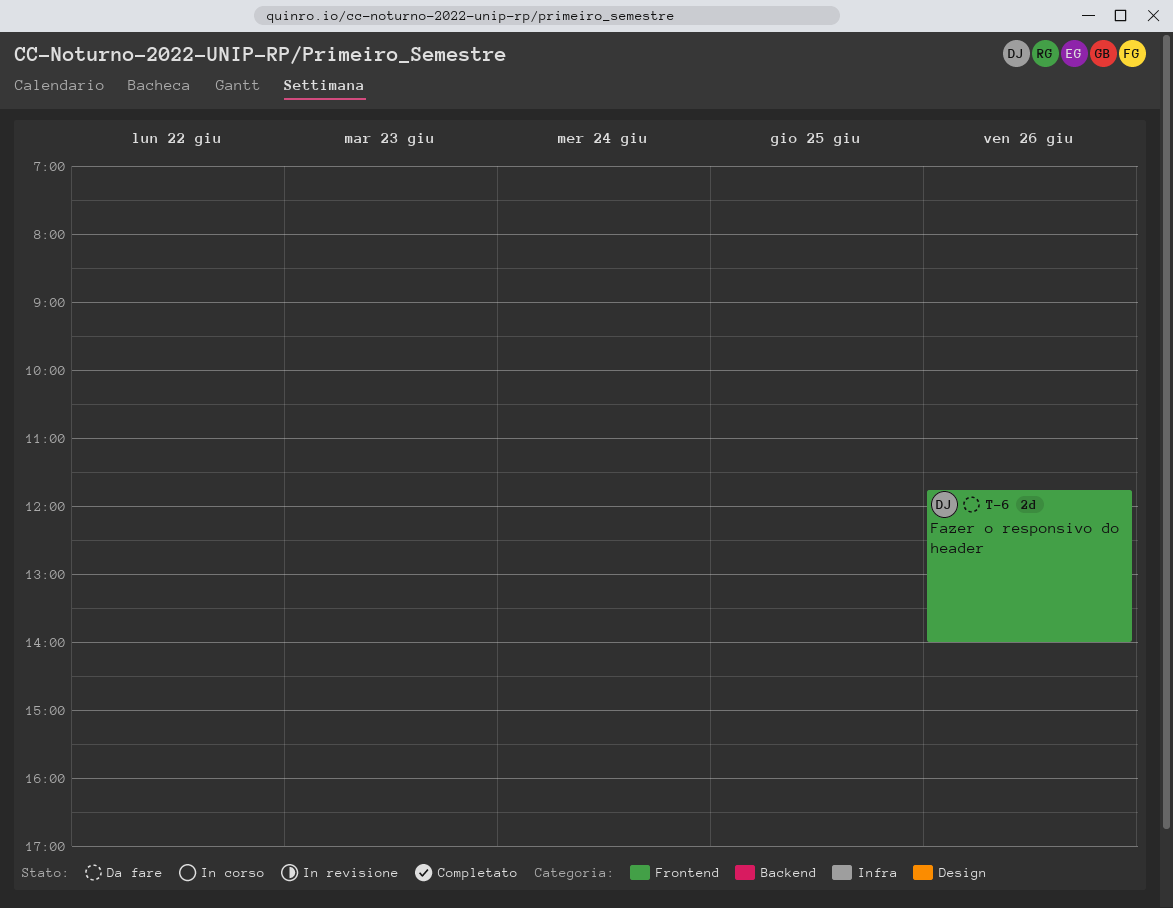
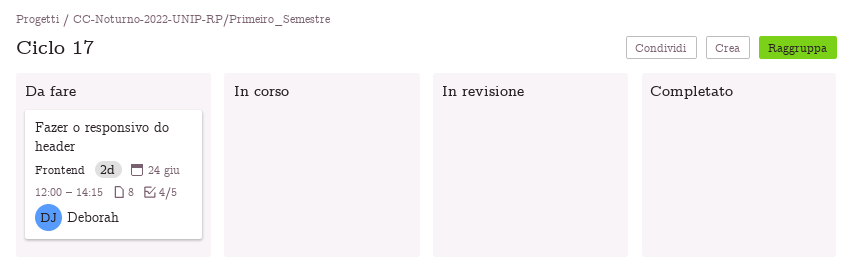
Fazer o responsivo do header, day: Jun 26 -> Jun 24
Fazer o responsivo do header, begins: 11:45 -> 12:00
Fazer o responsivo do header, ends: 14:00 -> 14:15

